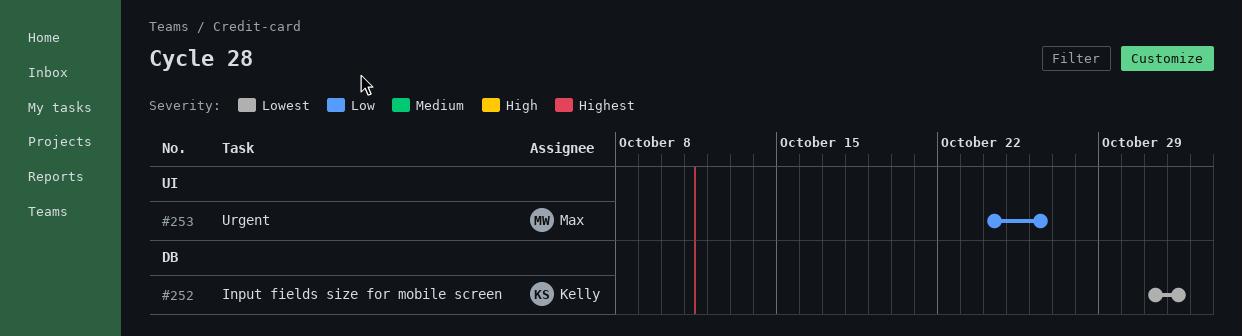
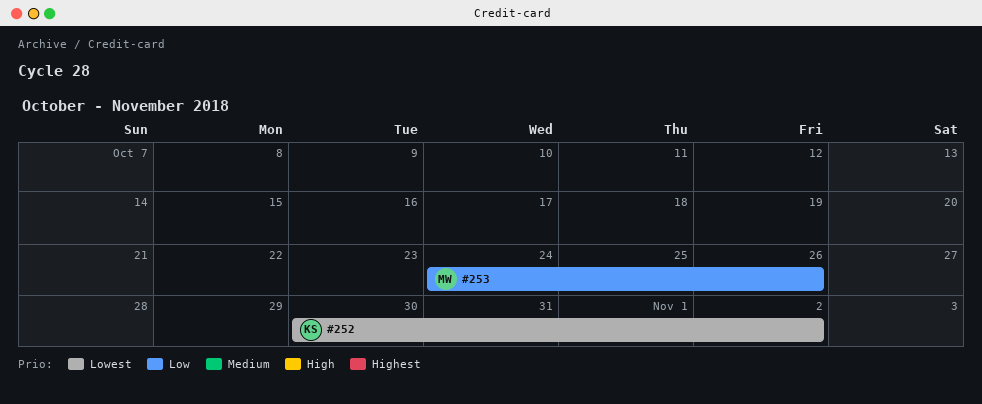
#252, start: Oct 31 -> Oct 30
#252, due: Nov 1 -> Nov 2

